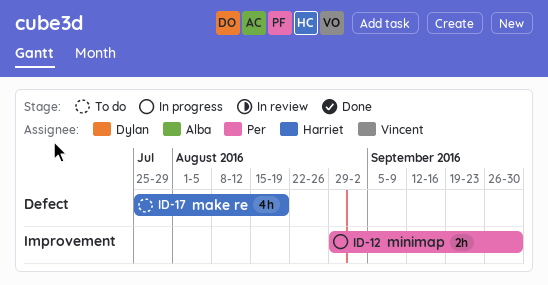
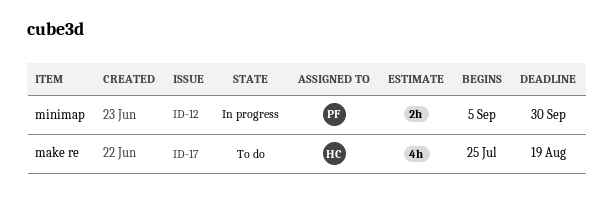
ID-12, start: Aug 29 -> Sep 5

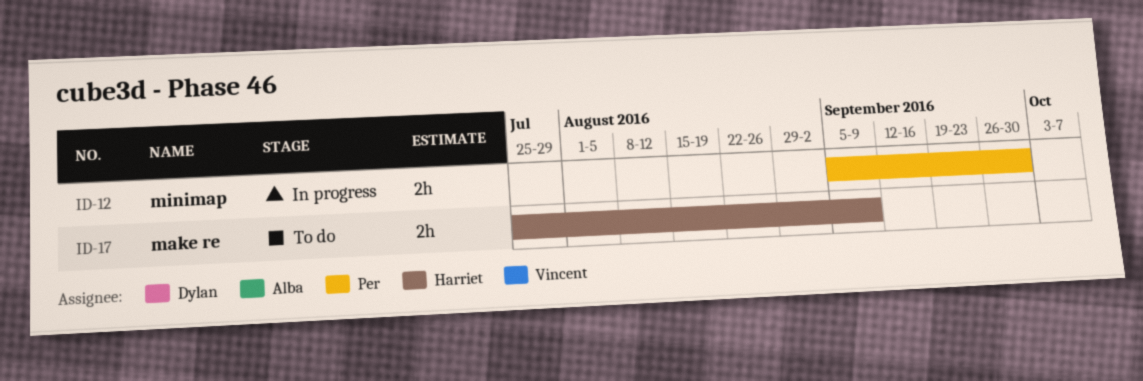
ID-17, estimate: 4h -> 2h
ID-17, due: Aug 19 -> Sep 9

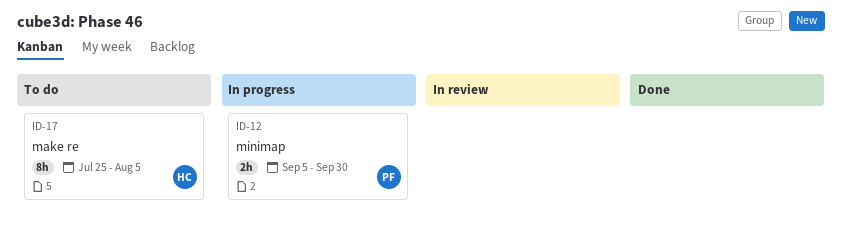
ID-17, estimate: 2h -> 8h
ID-17, due: Sep 9 -> Aug 5

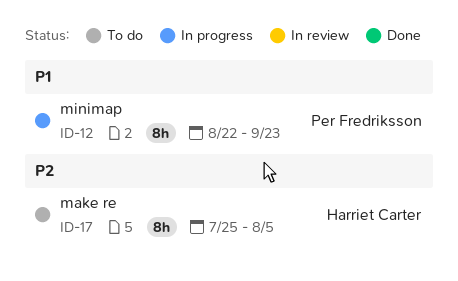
ID-12, estimate: 2h -> 8h
ID-12, start: Sep 5 -> Aug 22
ID-12, due: Sep 30 -> Sep 23

